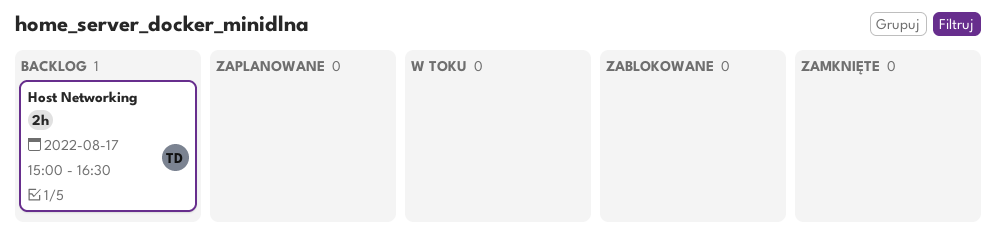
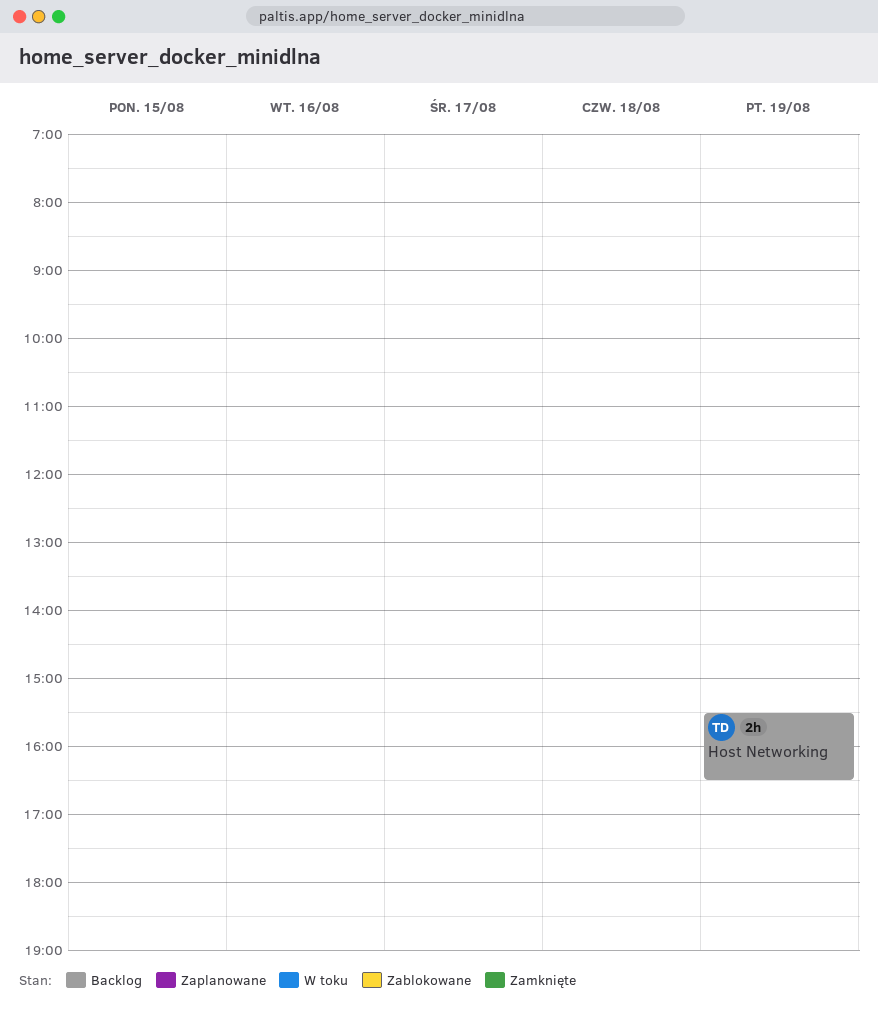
Host Networking, day: Aug 17 -> Aug 19
Host Networking, begins: 15:00 -> 15:30

